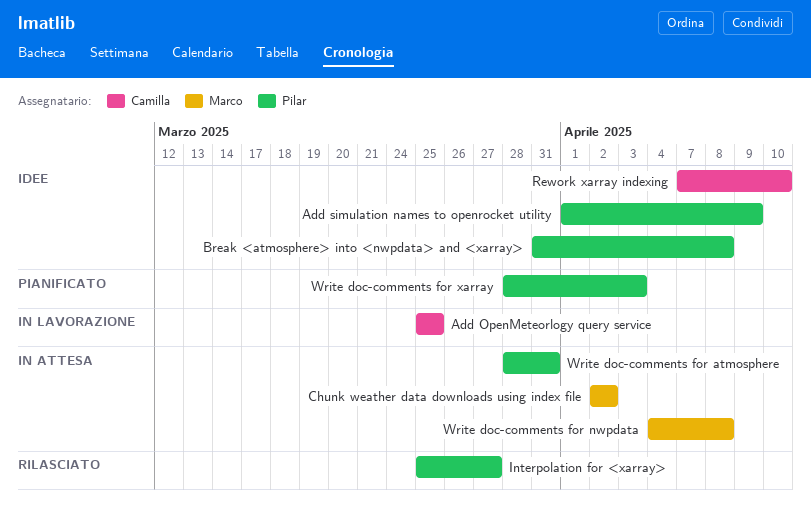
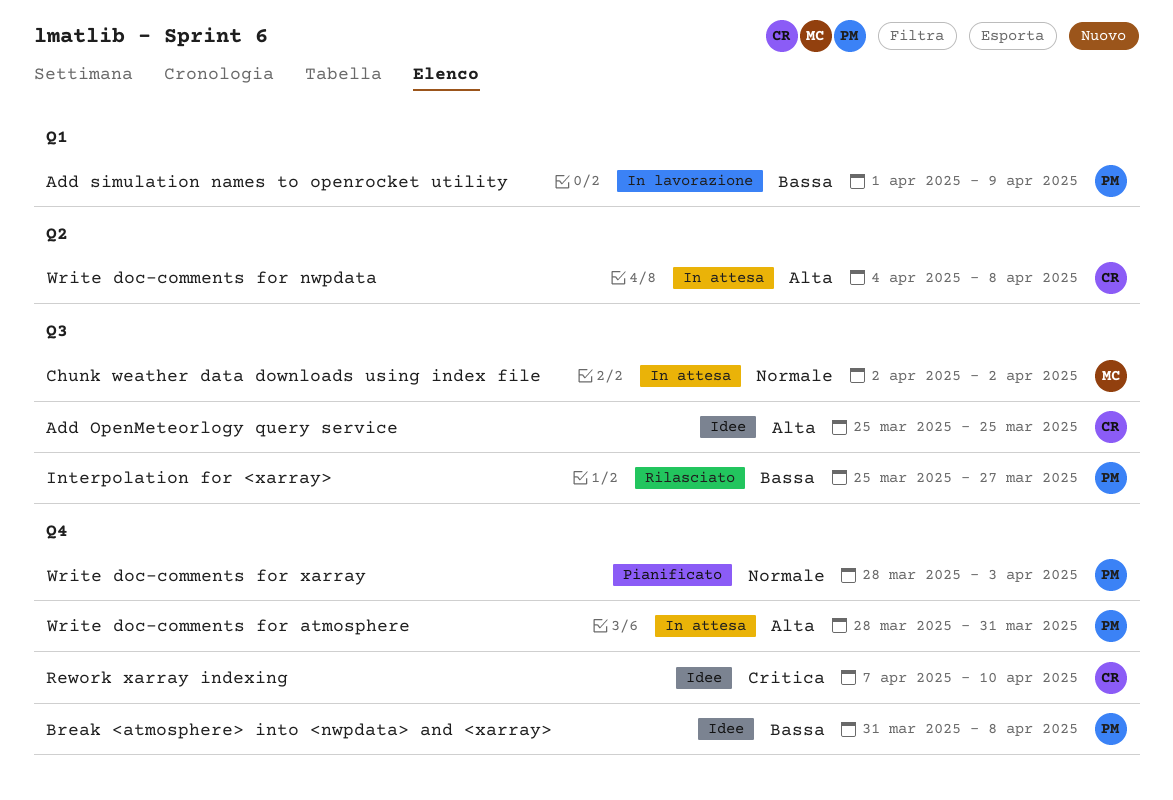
Add OpenMeteorlogy query service, status: In lavorazione -> Idee
Add simulation names to openrocket utility, status: Idee -> In lavorazione
Write doc-comments for nwpdata, owner: Marco -> Camilla

